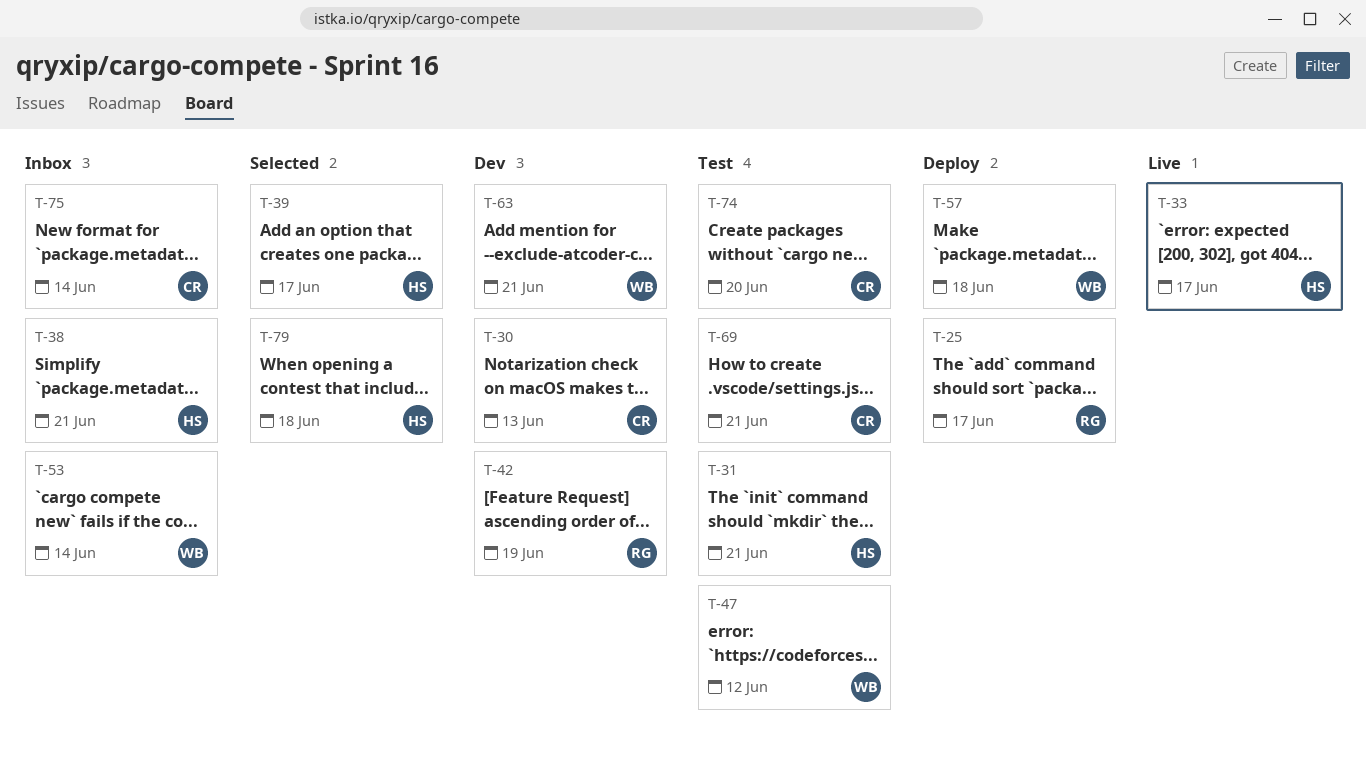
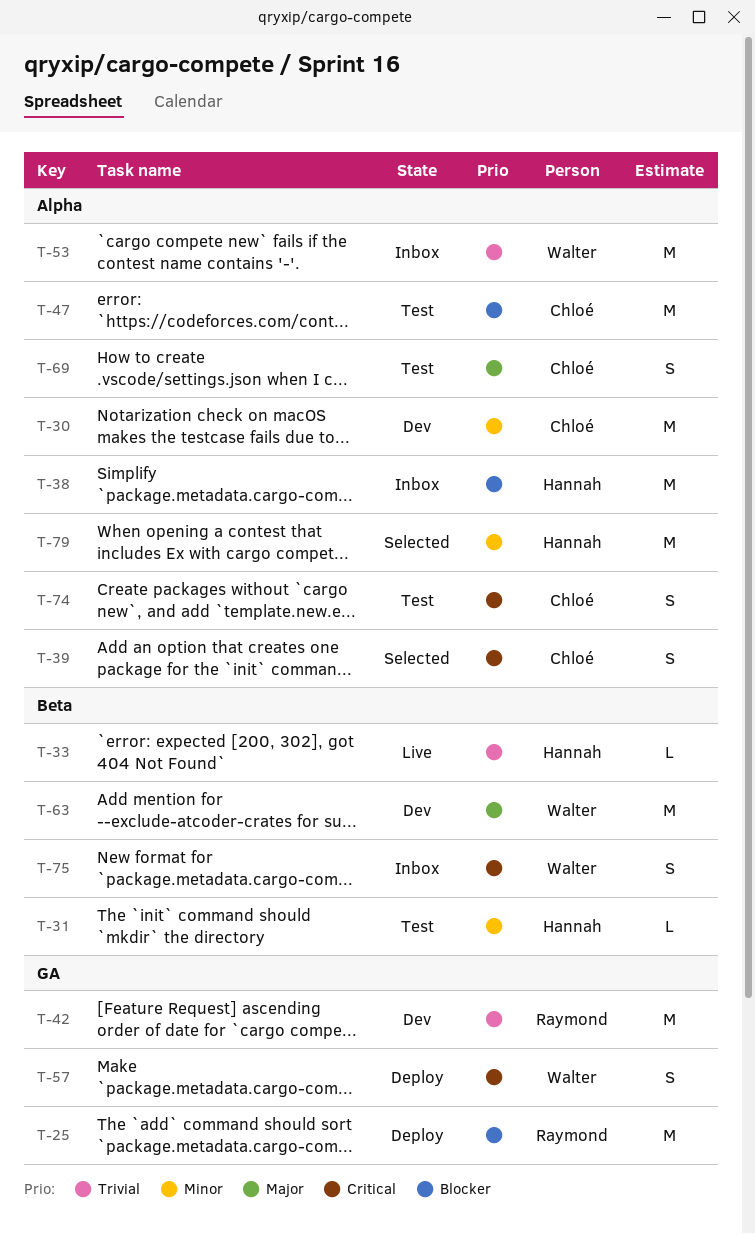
T-39, owner: Hannah -> Chloé
T-47, owner: Walter -> Chloé
T-75, owner: Chloé -> Walter

